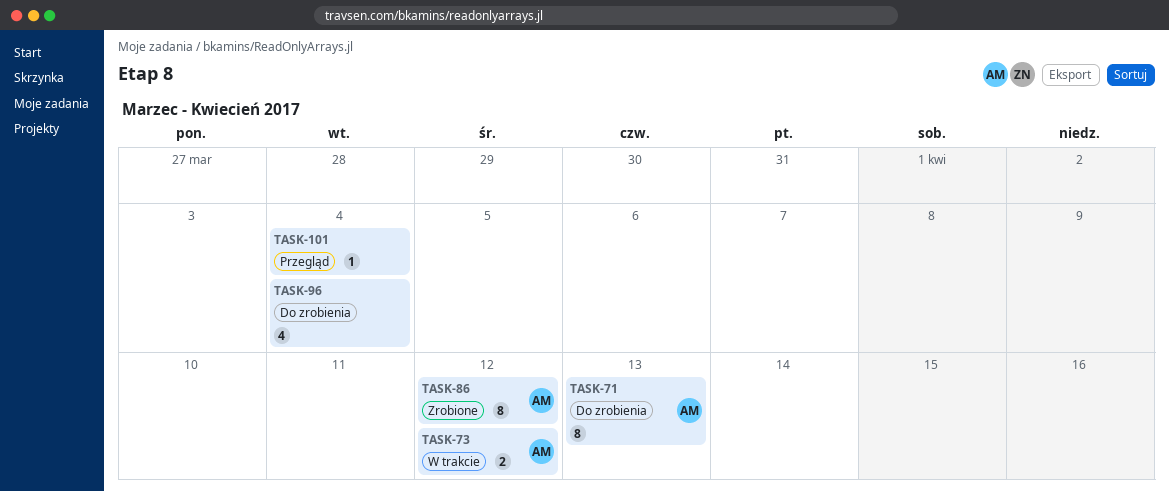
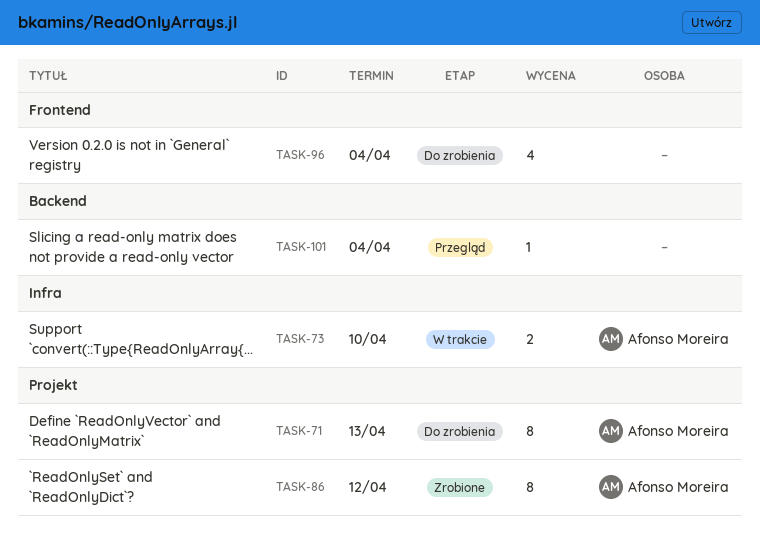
TASK-73, due: Apr 12 -> Apr 10

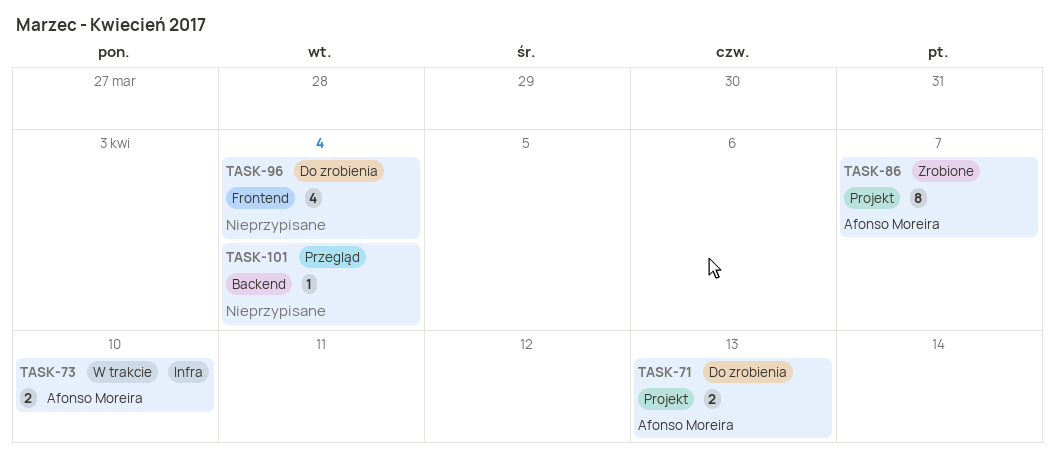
TASK-71, estimate: 8 -> 2
TASK-86, due: Apr 12 -> Apr 7

